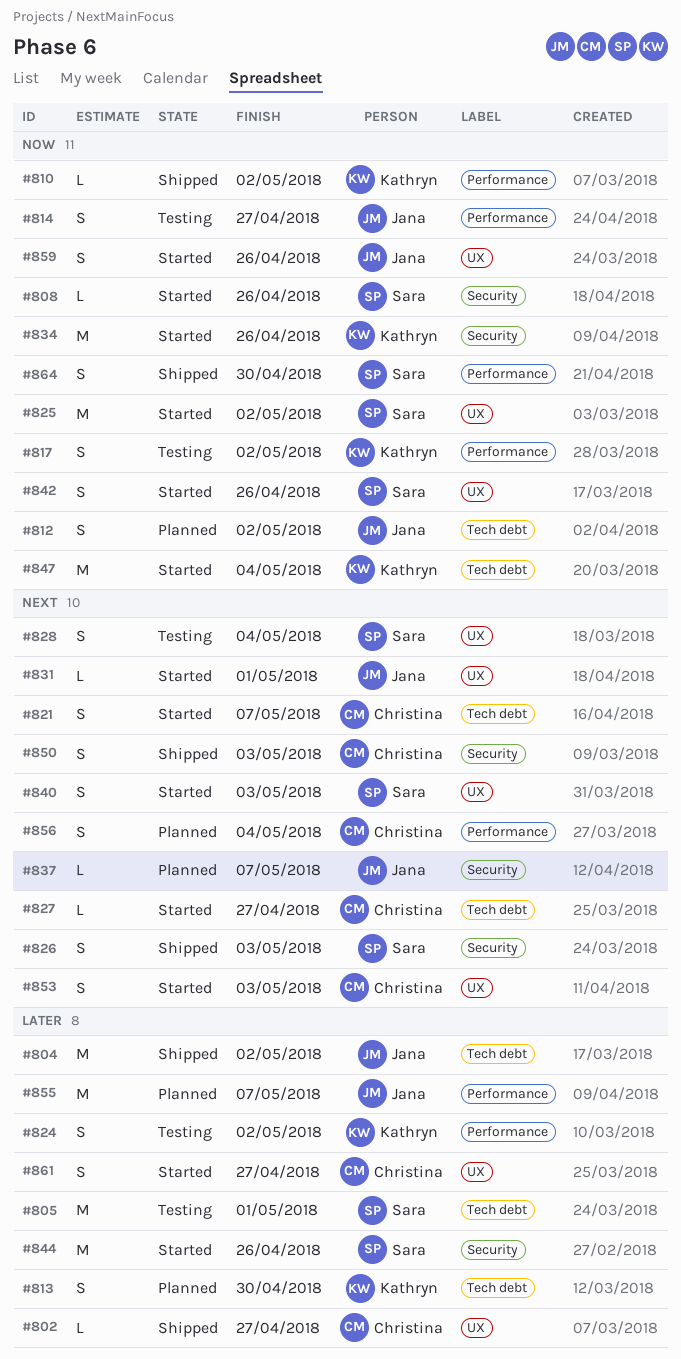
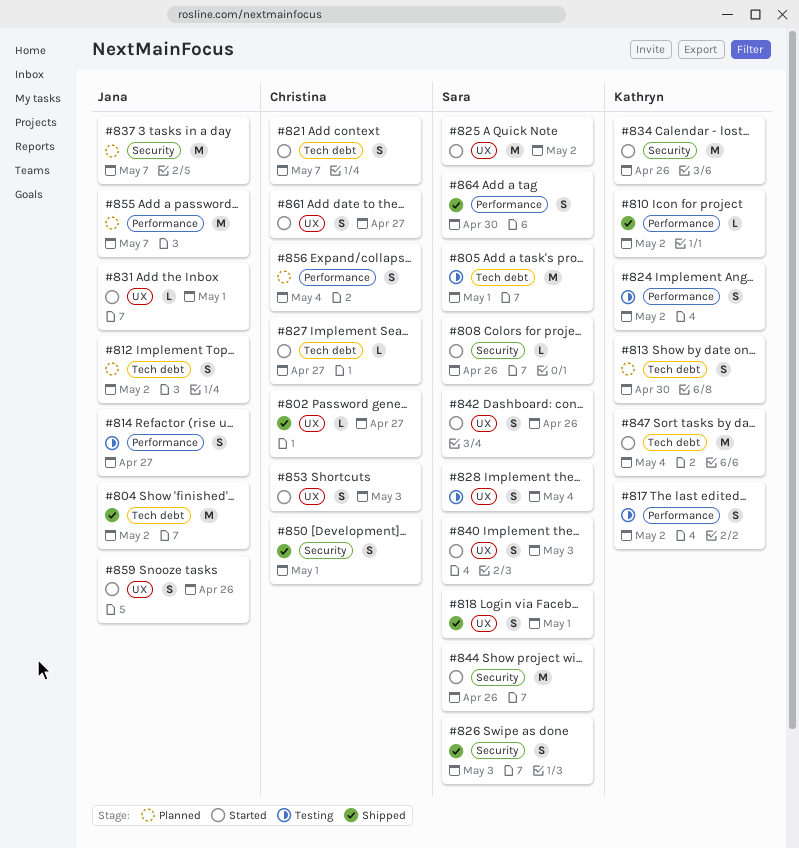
#818: none -> present
#837, estimate: L -> M
#850, due: May 3 -> May 1

